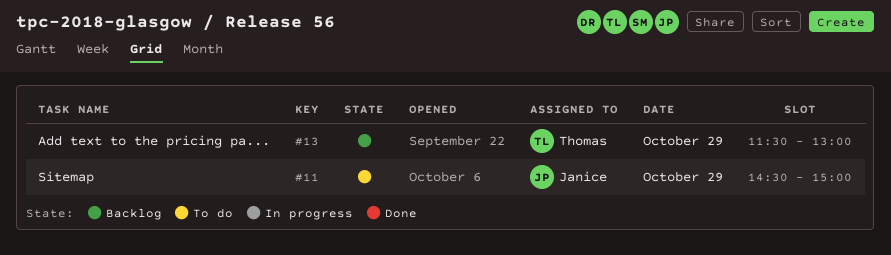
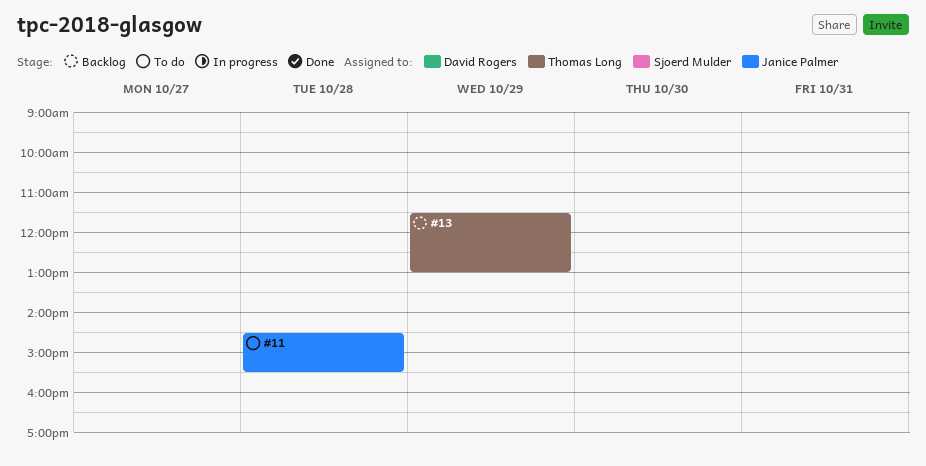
#11, day: Oct 29 -> Oct 28
#11, ends: 15:00 -> 15:30

